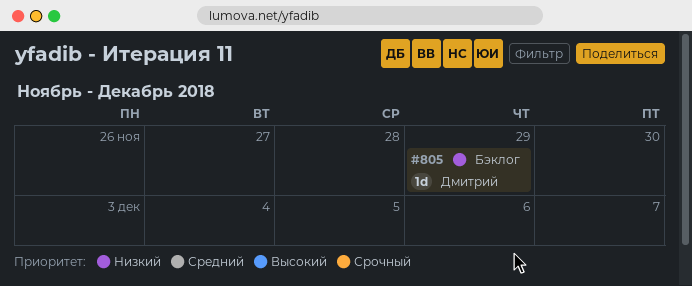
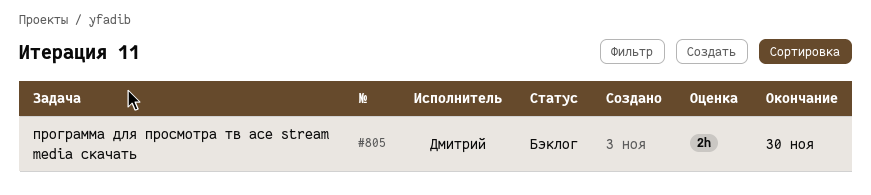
#805, estimate: 1d -> 2h
#805, due: Nov 29 -> Nov 30

